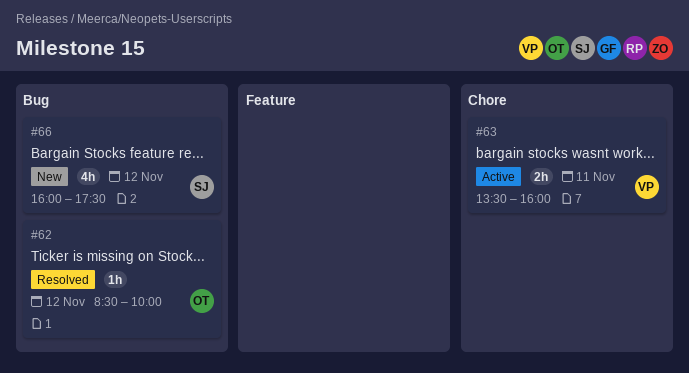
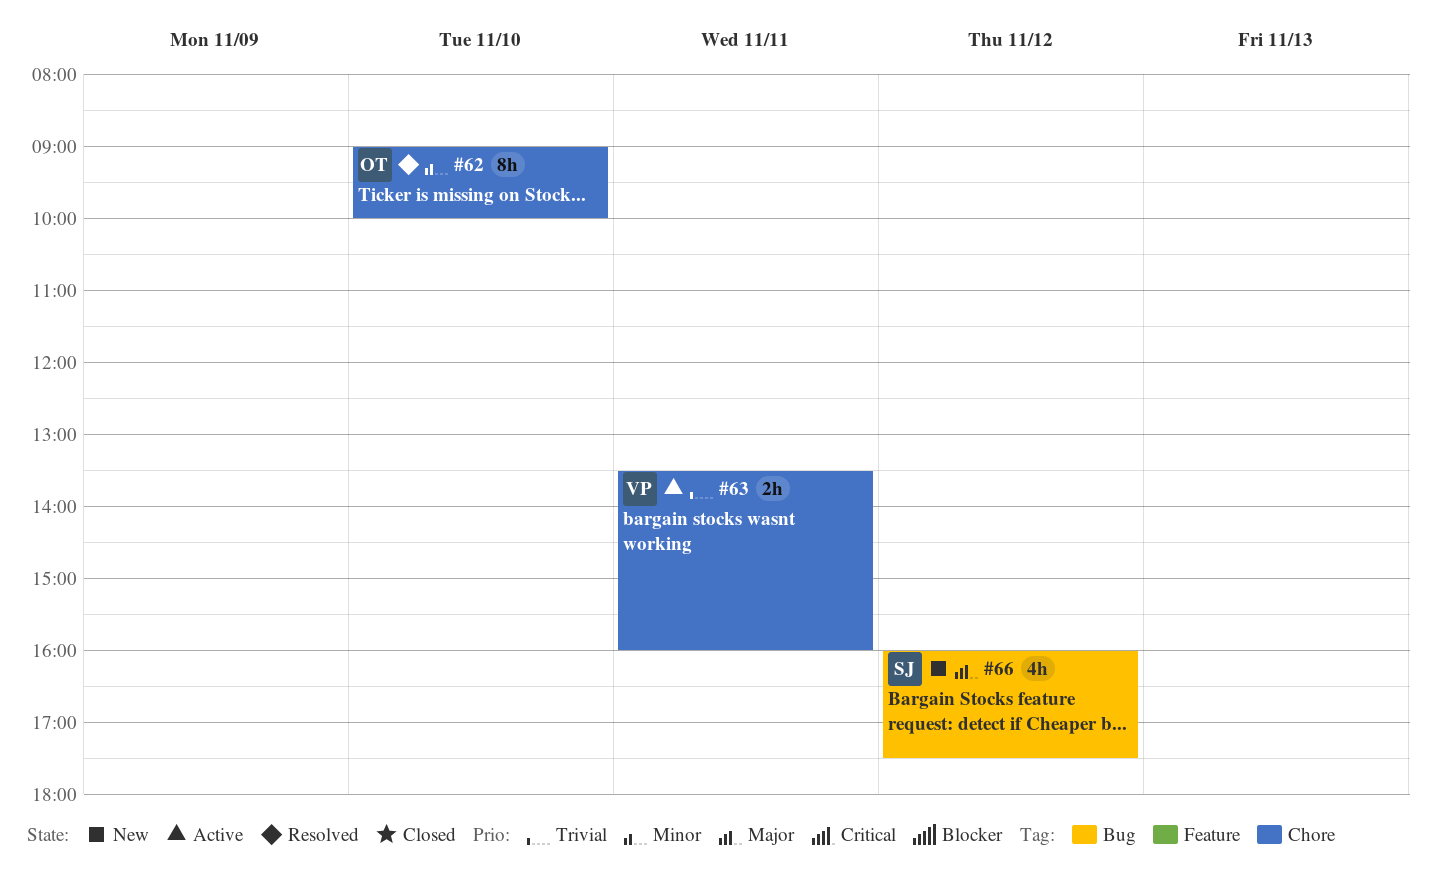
#62, label: Bug -> Chore
#62, estimate: 1h -> 8h
#62, day: Nov 12 -> Nov 10
#62, begins: 08:30 -> 09:00

